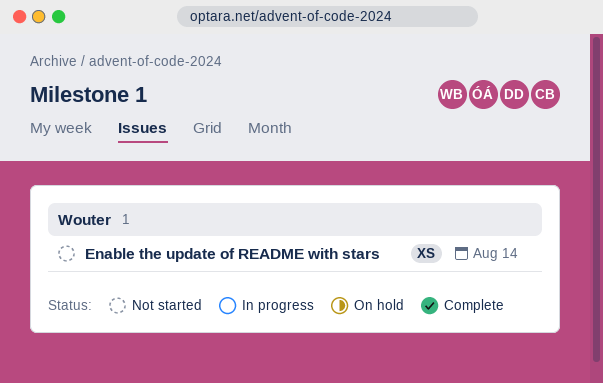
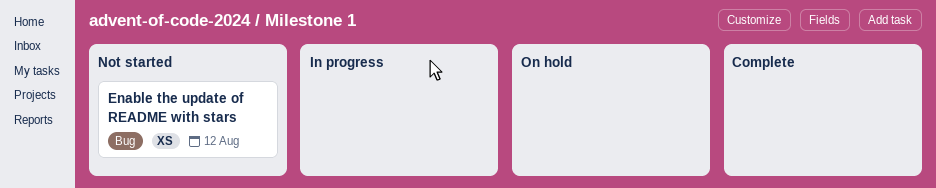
Enable the update of README with stars, due: Aug 14 -> Aug 12

